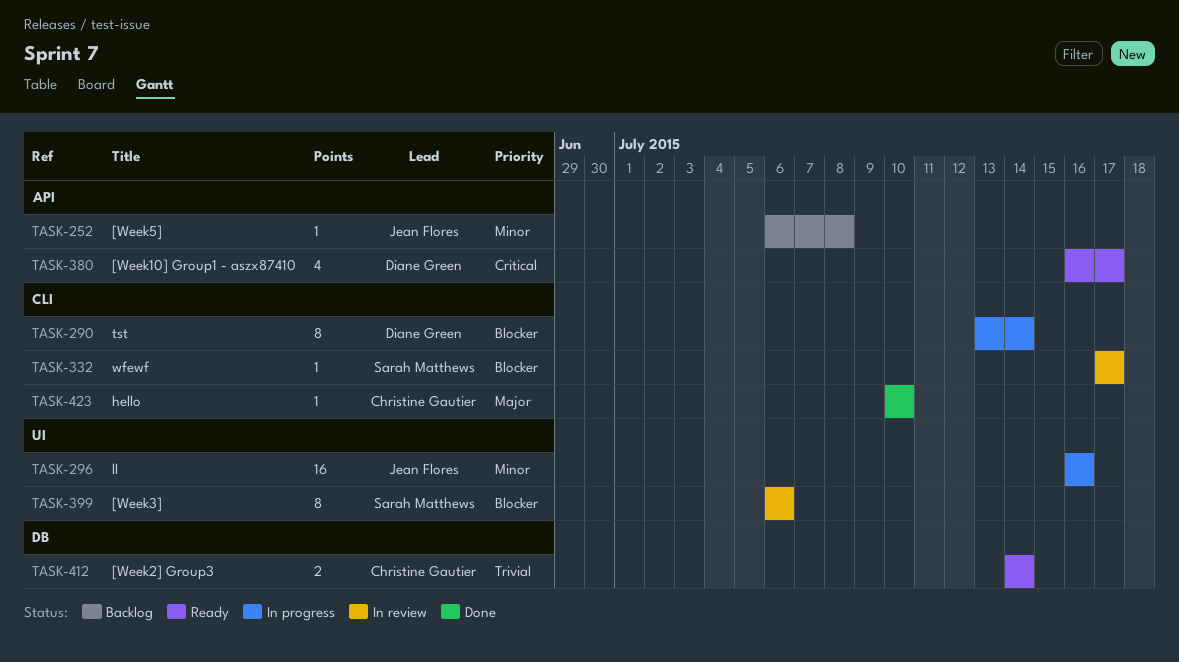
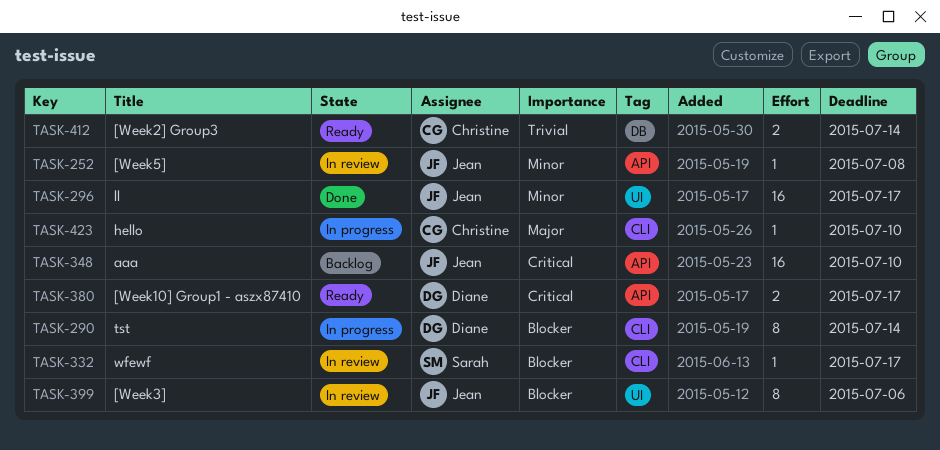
TASK-252, status: Backlog -> In review
TASK-296, status: In progress -> Done
TASK-296, due: Jul 16 -> Jul 17
TASK-348: none -> present
TASK-380, estimate: 4 -> 2
TASK-399, owner: Sarah Matthews -> Jean Flores
TASK-423, status: Done -> In progress

